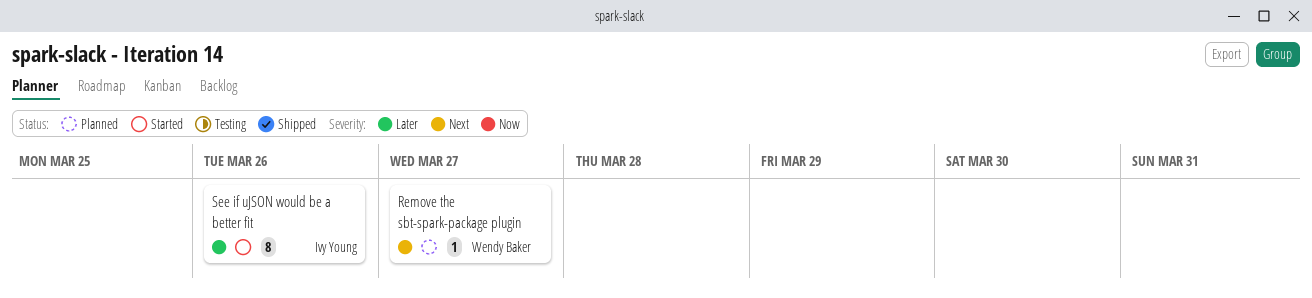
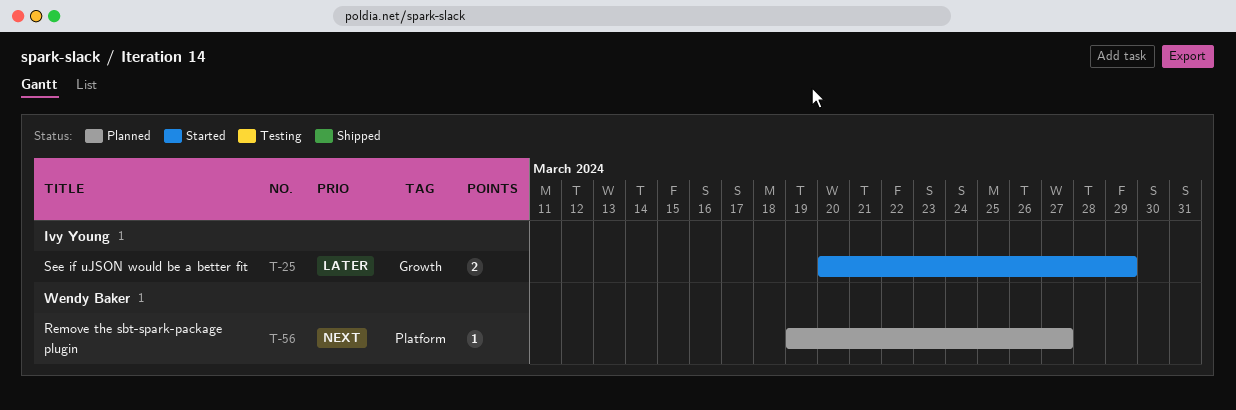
See if uJSON would be a better fit, estimate: 8 -> 2
See if uJSON would be a better fit, due: Mar 26 -> Mar 29

